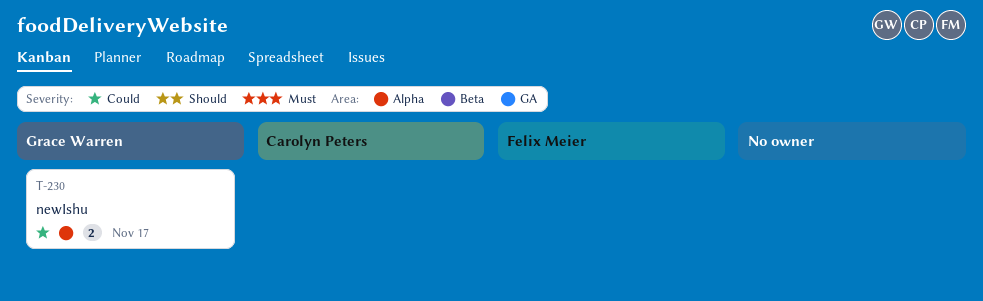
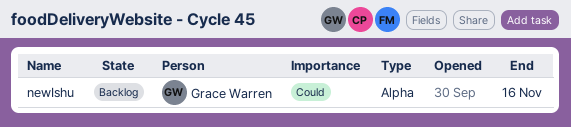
newIshu, due: Nov 17 -> Nov 16

